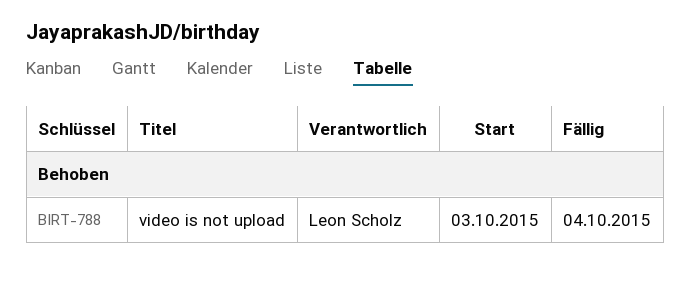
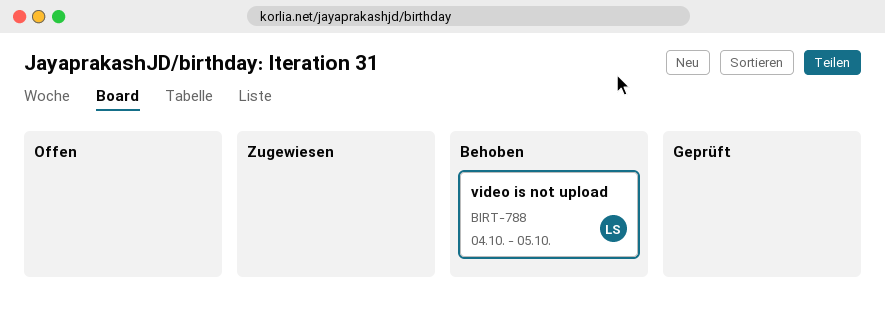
BIRT-788, start: Oct 3 -> Oct 4
BIRT-788, due: Oct 4 -> Oct 5

